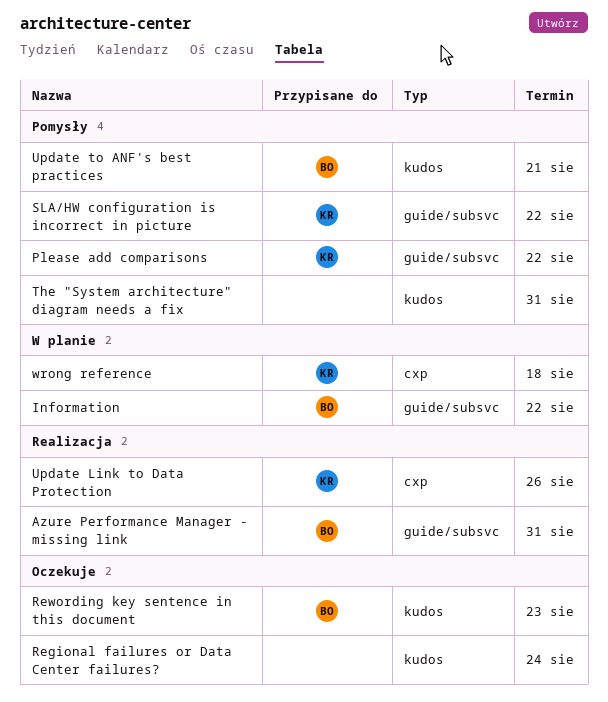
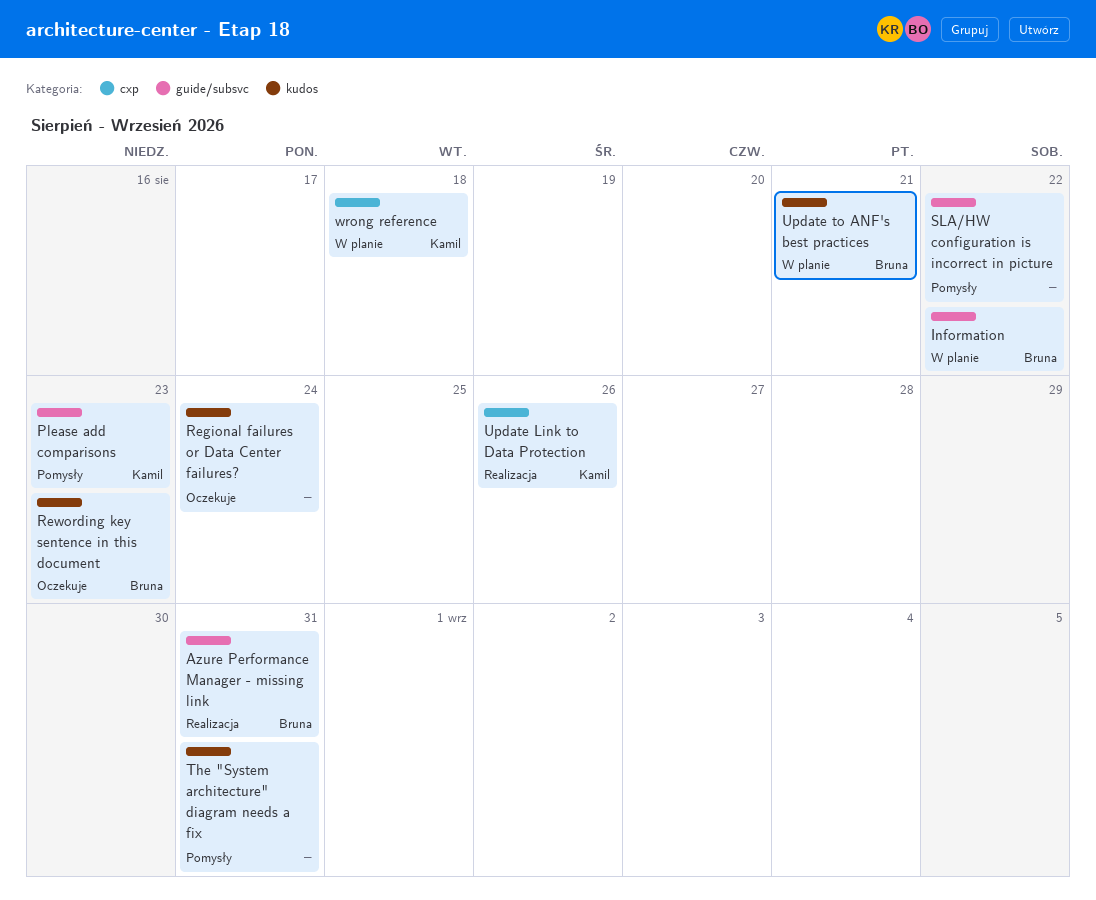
Please add comparisons, due: Aug 22 -> Aug 23
SLA/HW configuration is incorrect in picture, owner: Kamil -> none
Update to ANF's best practices, status: Pomysły -> W planie

